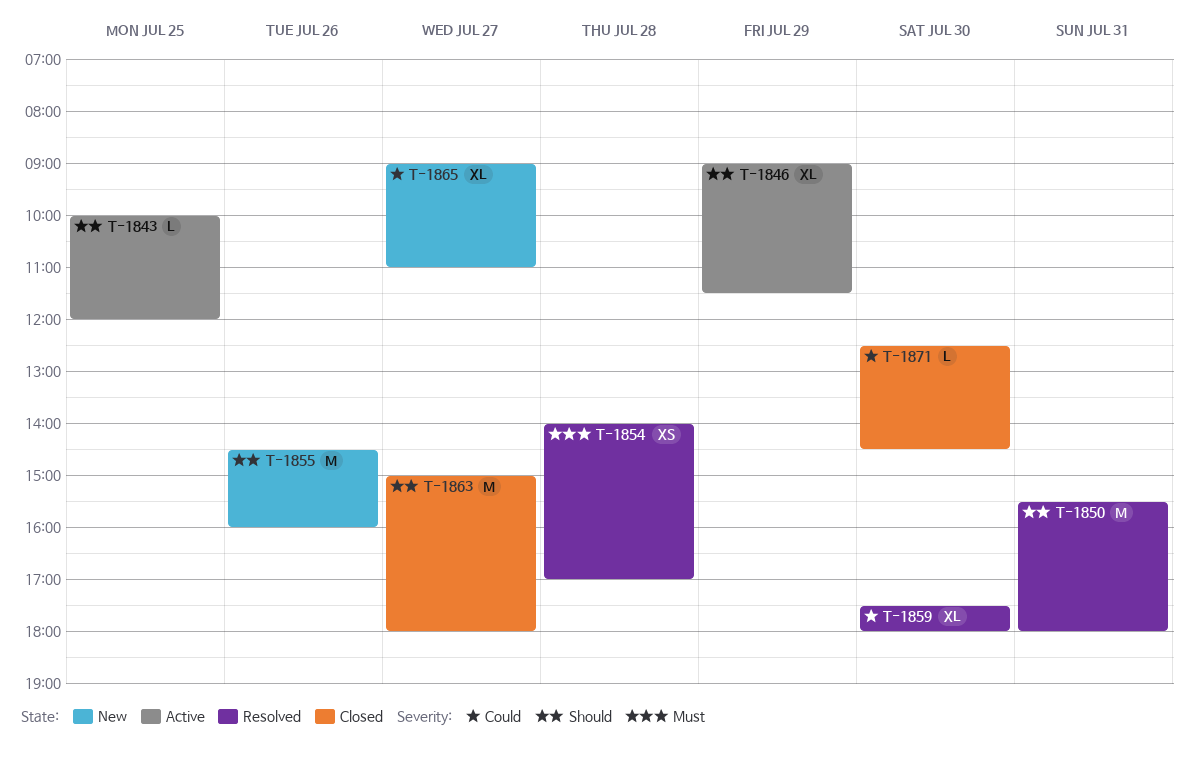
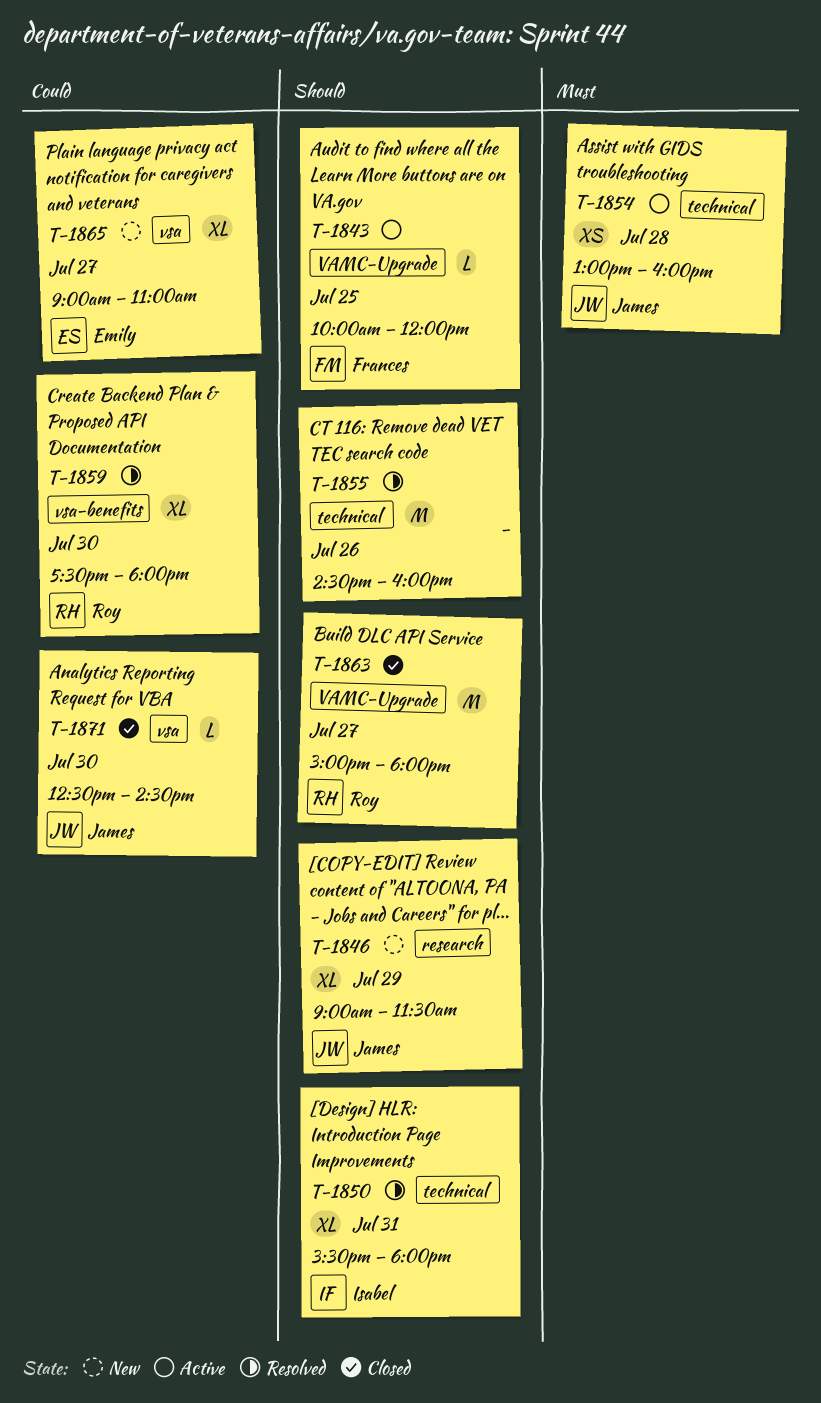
T-1846, status: Active -> New
T-1850, estimate: M -> XL
T-1854, status: Resolved -> Active
T-1854, begins: 14:00 -> 13:00
T-1854, ends: 17:00 -> 16:00
T-1855, status: New -> Resolved

